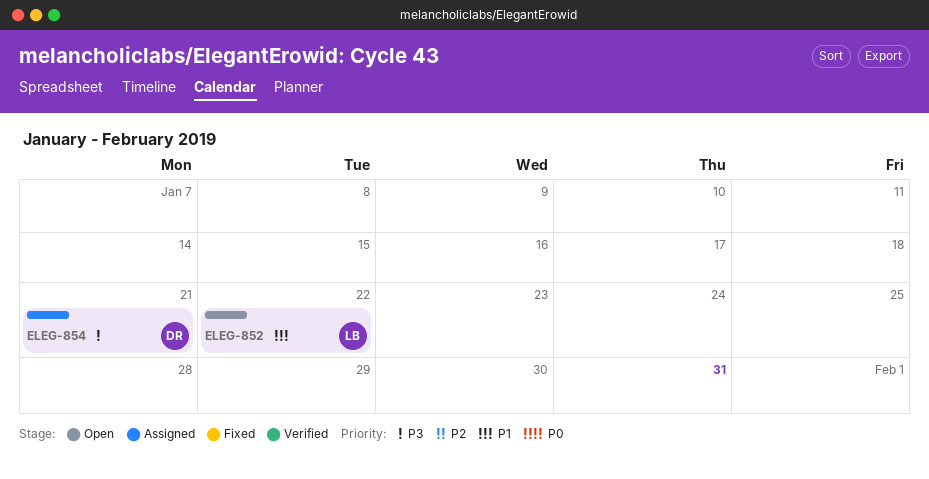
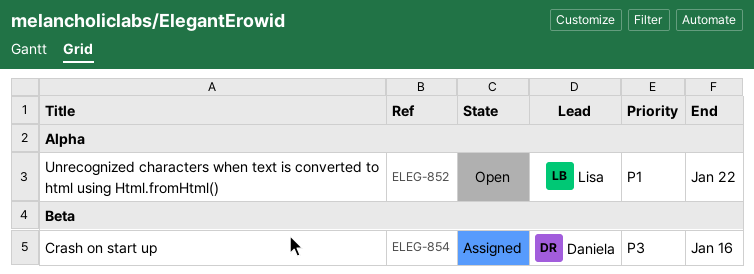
ELEG-854, due: Jan 21 -> Jan 16

